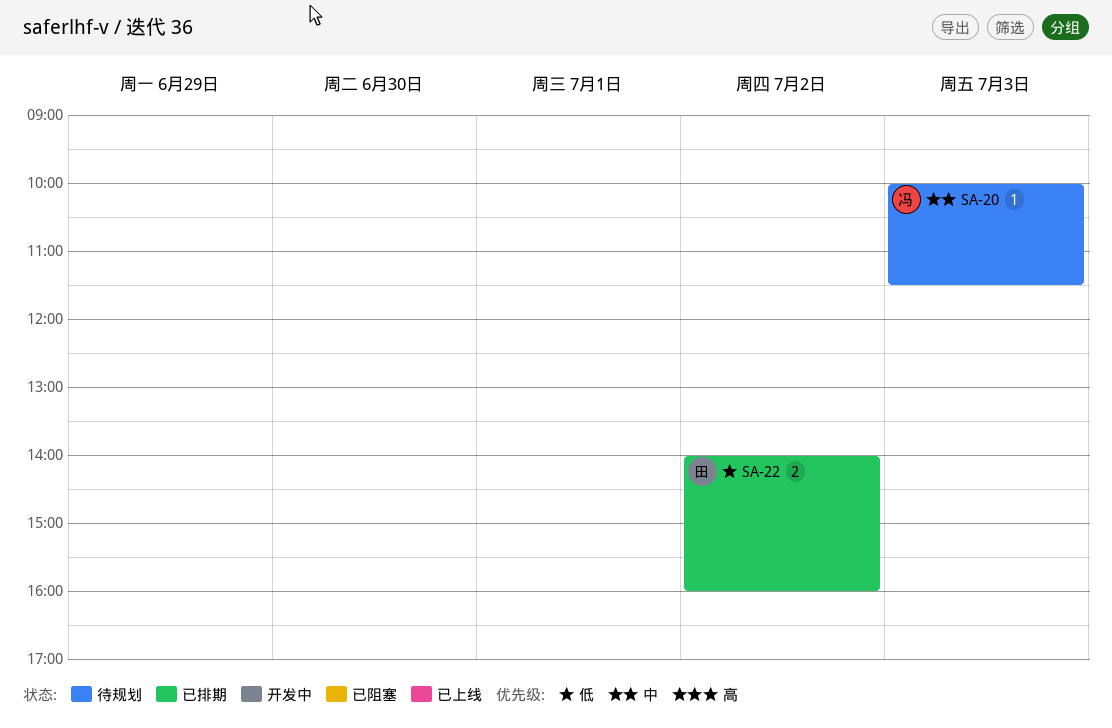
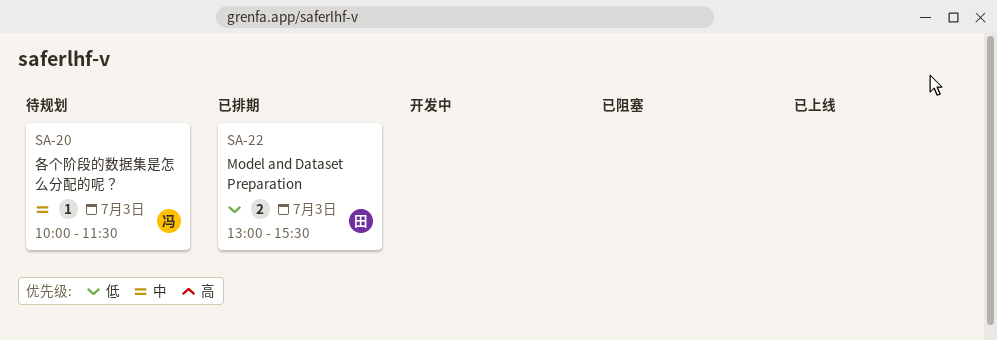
SA-22, day: Jul 2 -> Jul 3
SA-22, begins: 14:00 -> 13:00
SA-22, ends: 16:00 -> 15:30

